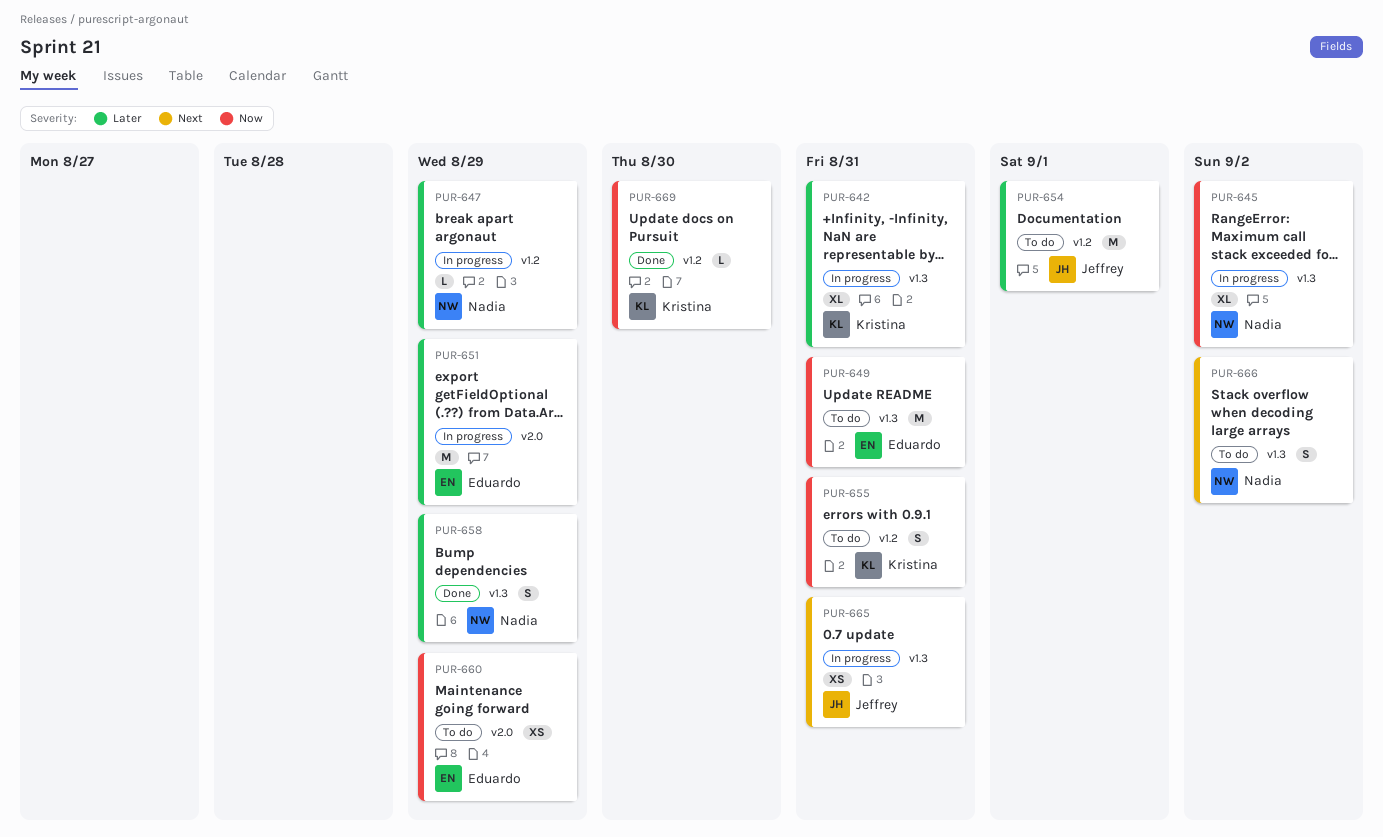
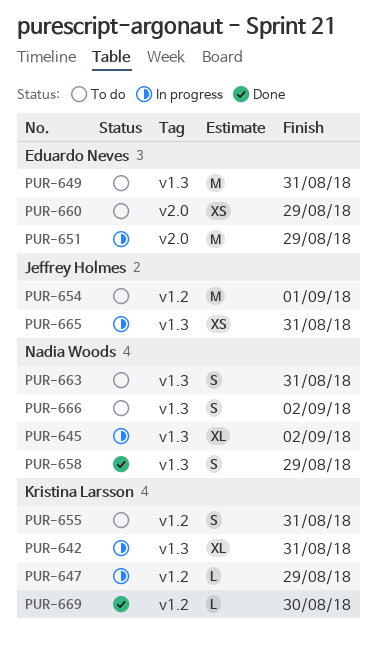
PUR-647, owner: Nadia Woods -> Kristina Larsson
PUR-663: none -> present

